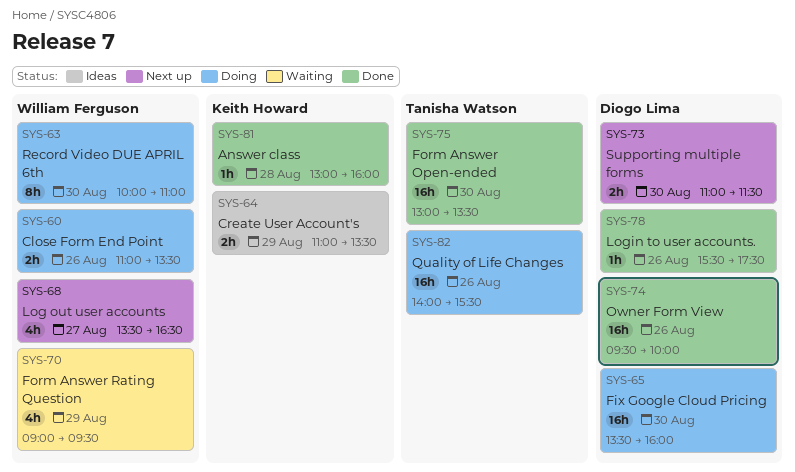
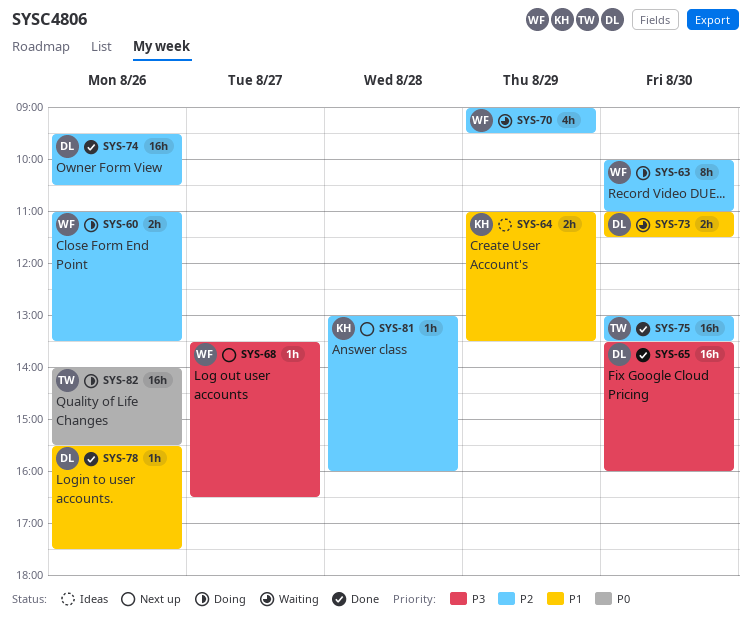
SYS-65, status: Doing -> Done
SYS-68, estimate: 4h -> 1h
SYS-73, status: Next up -> Waiting
SYS-74, ends: 10:00 -> 10:30
SYS-81, status: Done -> Next up

